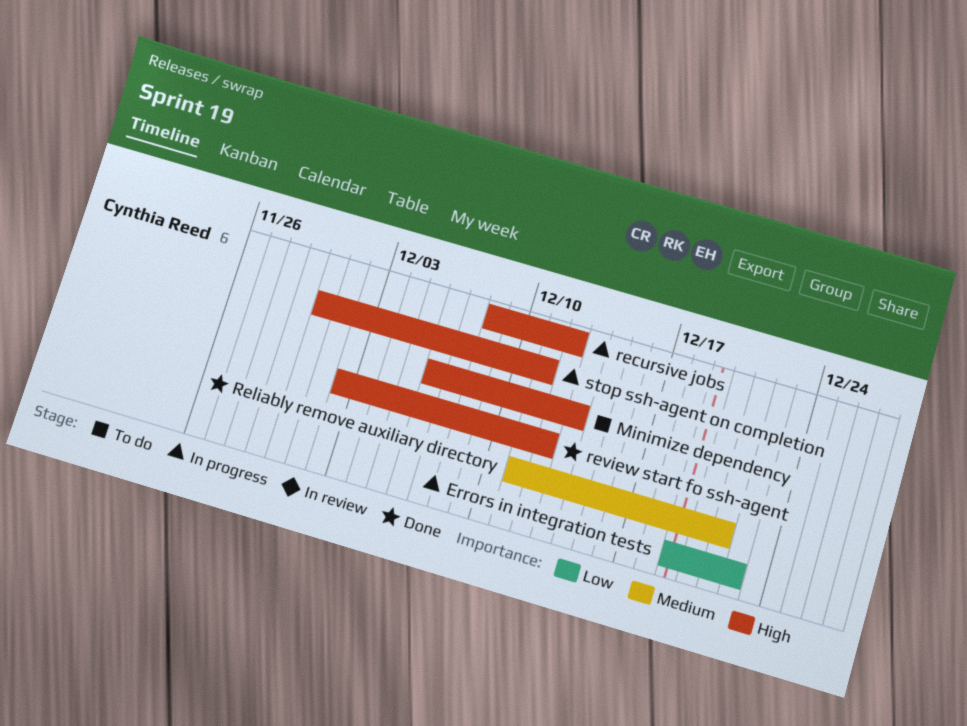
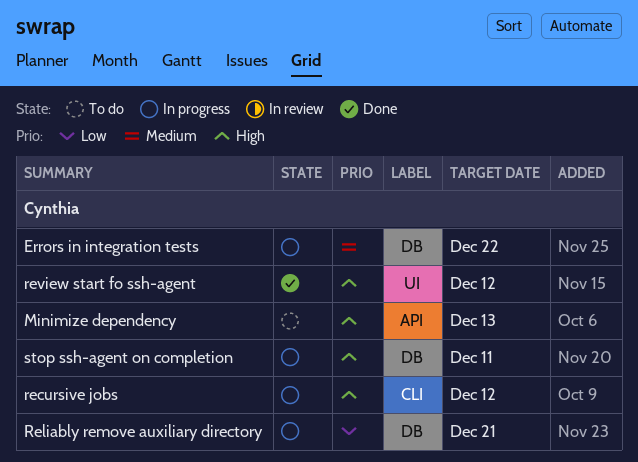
Errors in integration tests, priority: Low -> Medium
Reliably remove auxiliary directory, status: Done -> In progress
Reliably remove auxiliary directory, priority: Medium -> Low

